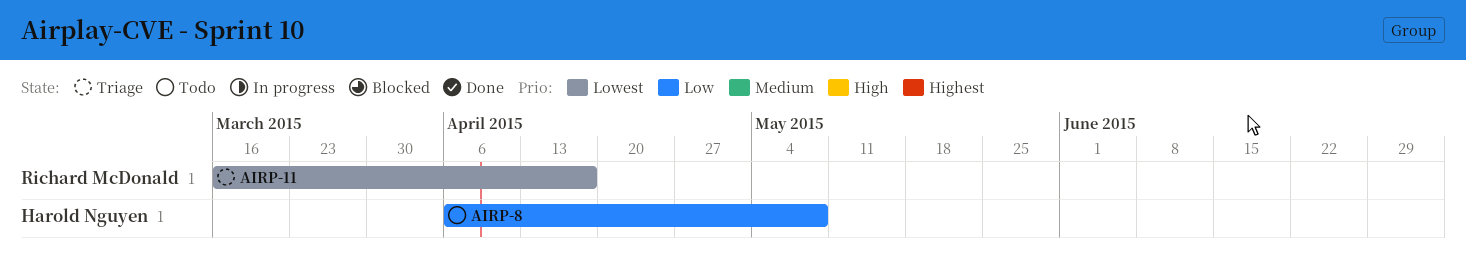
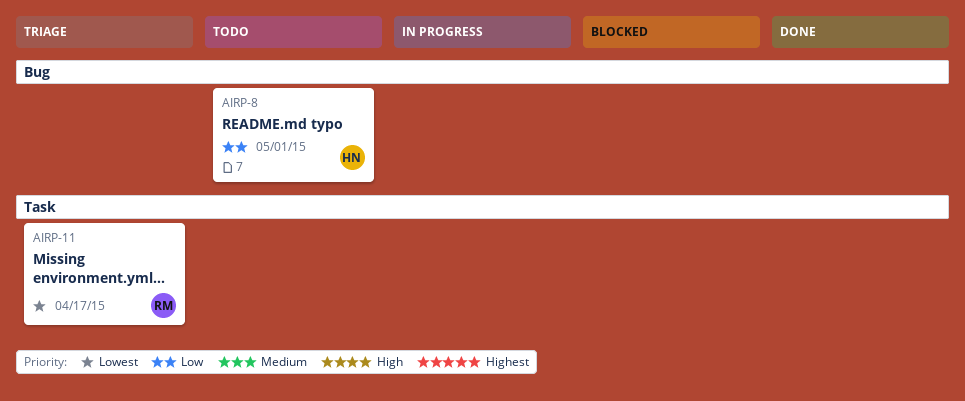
AIRP-8, due: May 8 -> May 1

